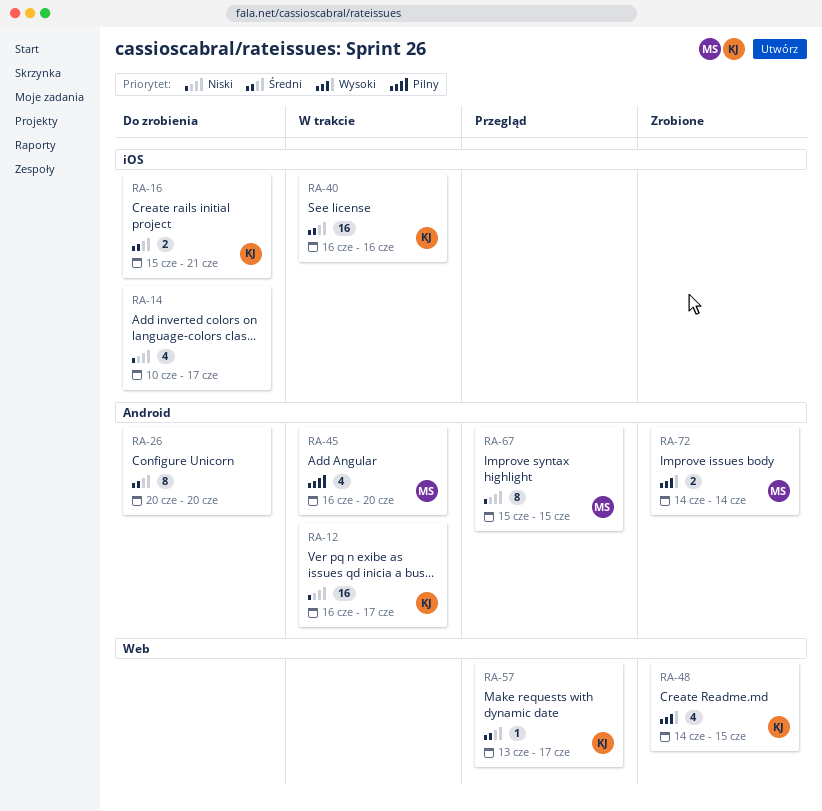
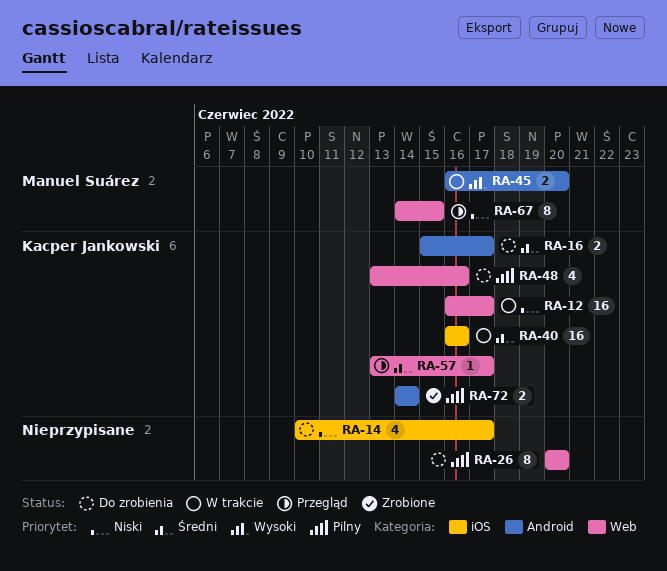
RA-12, label: Android -> Web
RA-16, label: iOS -> Android
RA-16, due: Jun 21 -> Jun 17
RA-26, priority: Średni -> Pilny
RA-26, label: Android -> Web
RA-45, priority: Pilny -> Wysoki
RA-45, estimate: 4 -> 2
RA-48, status: Zrobione -> Do zrobienia
RA-48, priority: Wysoki -> Pilny
RA-48, start: Jun 14 -> Jun 13
RA-48, due: Jun 15 -> Jun 16
RA-67, label: Android -> Web
RA-67, start: Jun 15 -> Jun 14
RA-72, owner: Manuel Suárez -> Kacper Jankowski
RA-72, priority: Wysoki -> Pilny

